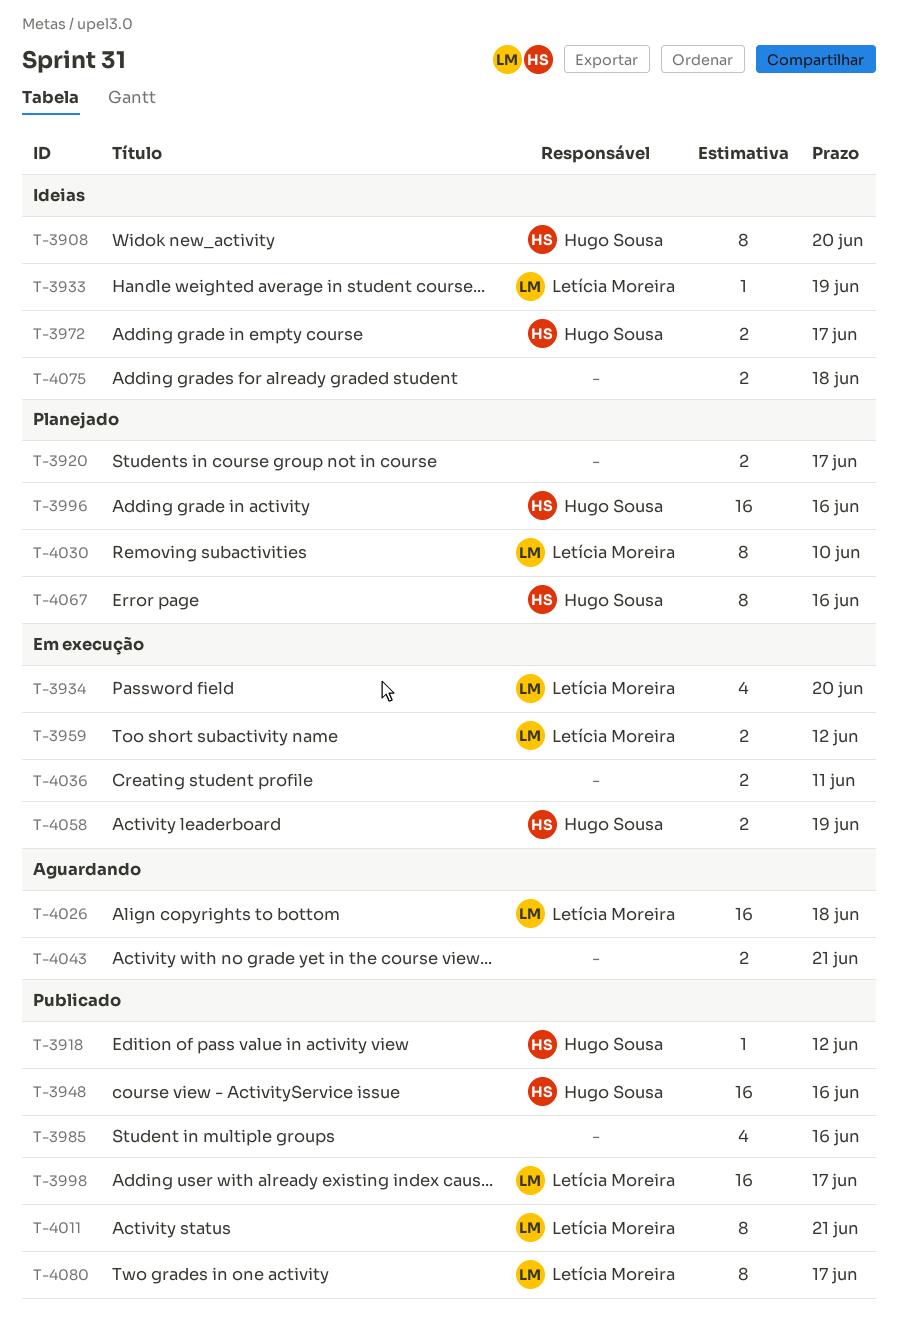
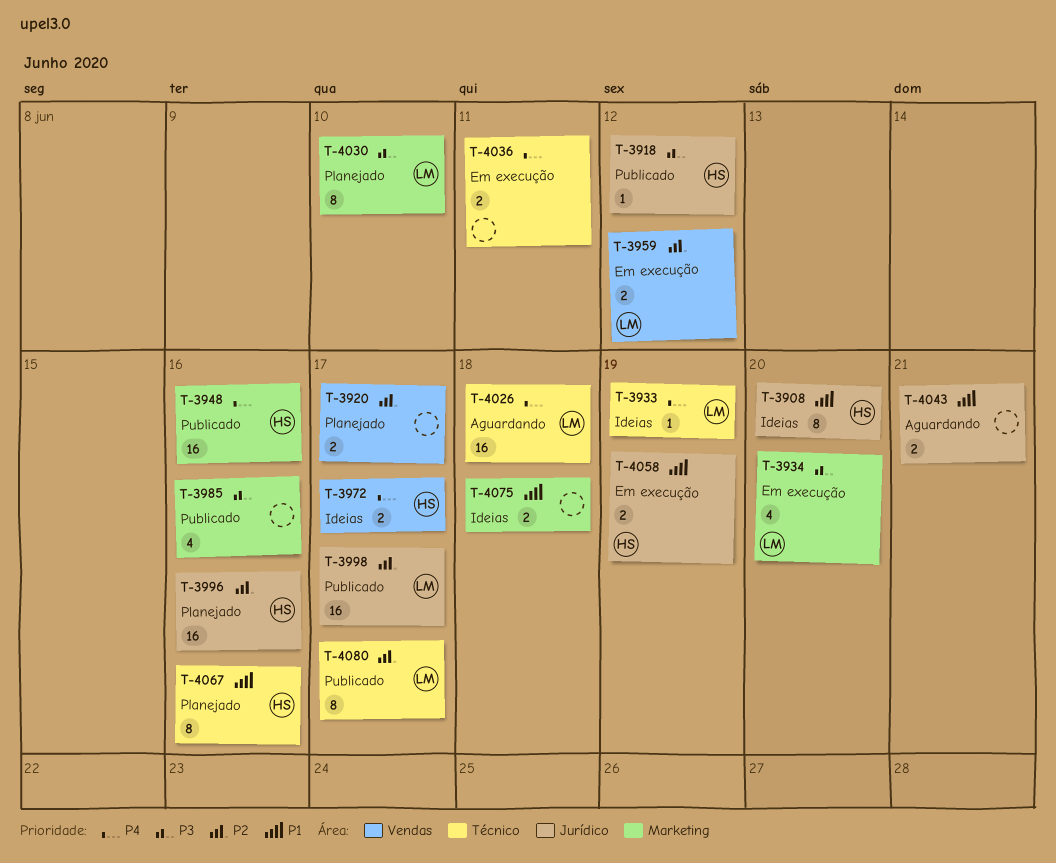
T-4011: present -> none

